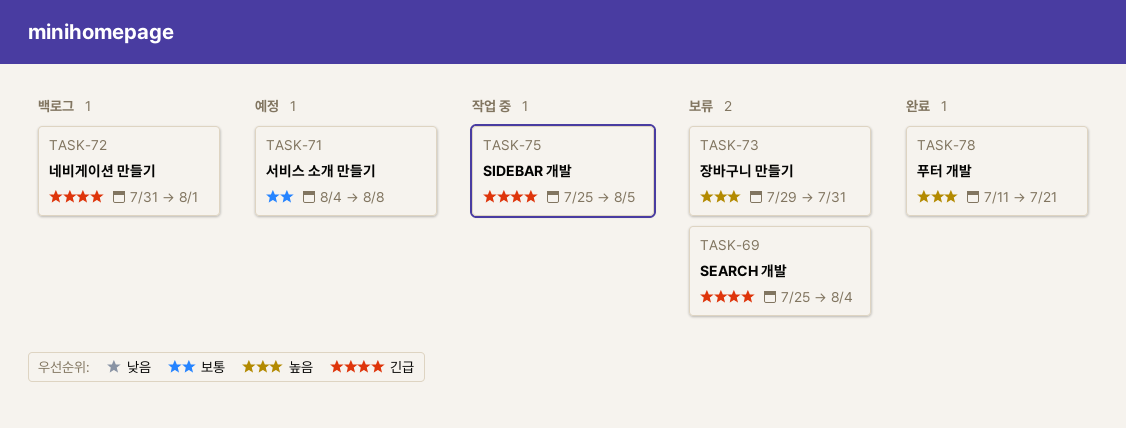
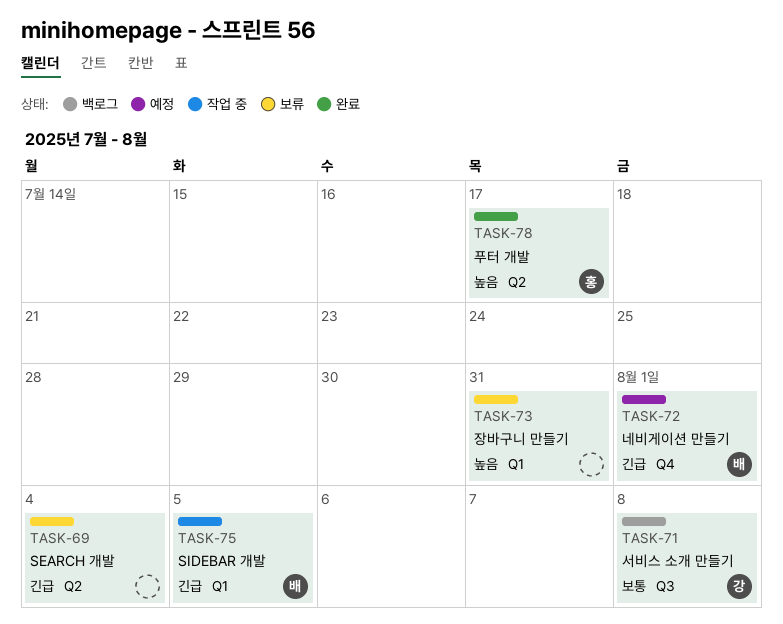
TASK-71, status: 예정 -> 백로그
TASK-72, status: 백로그 -> 예정
TASK-78, due: Jul 21 -> Jul 17

